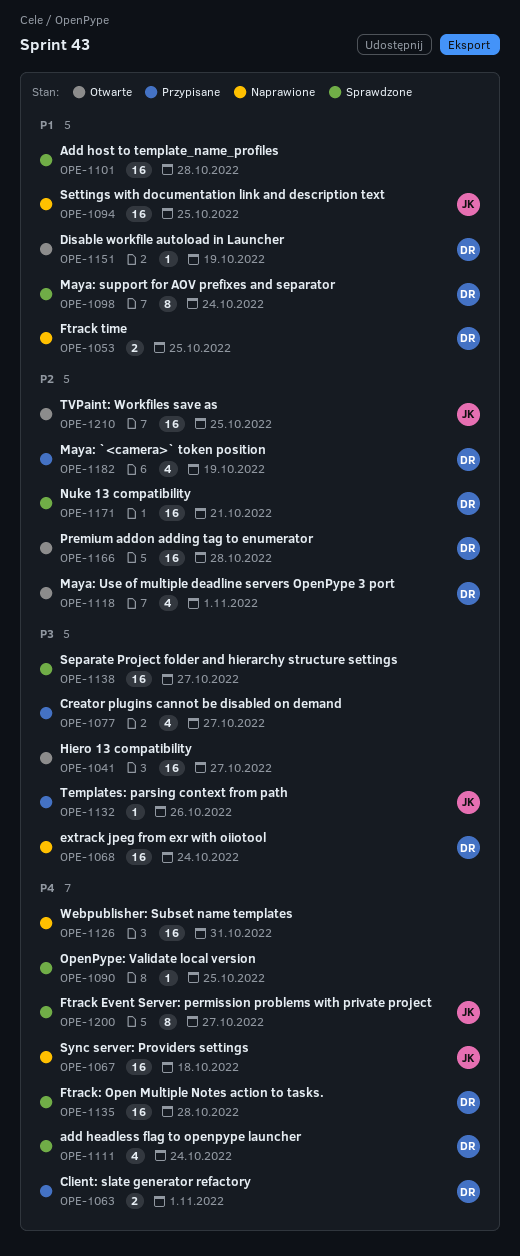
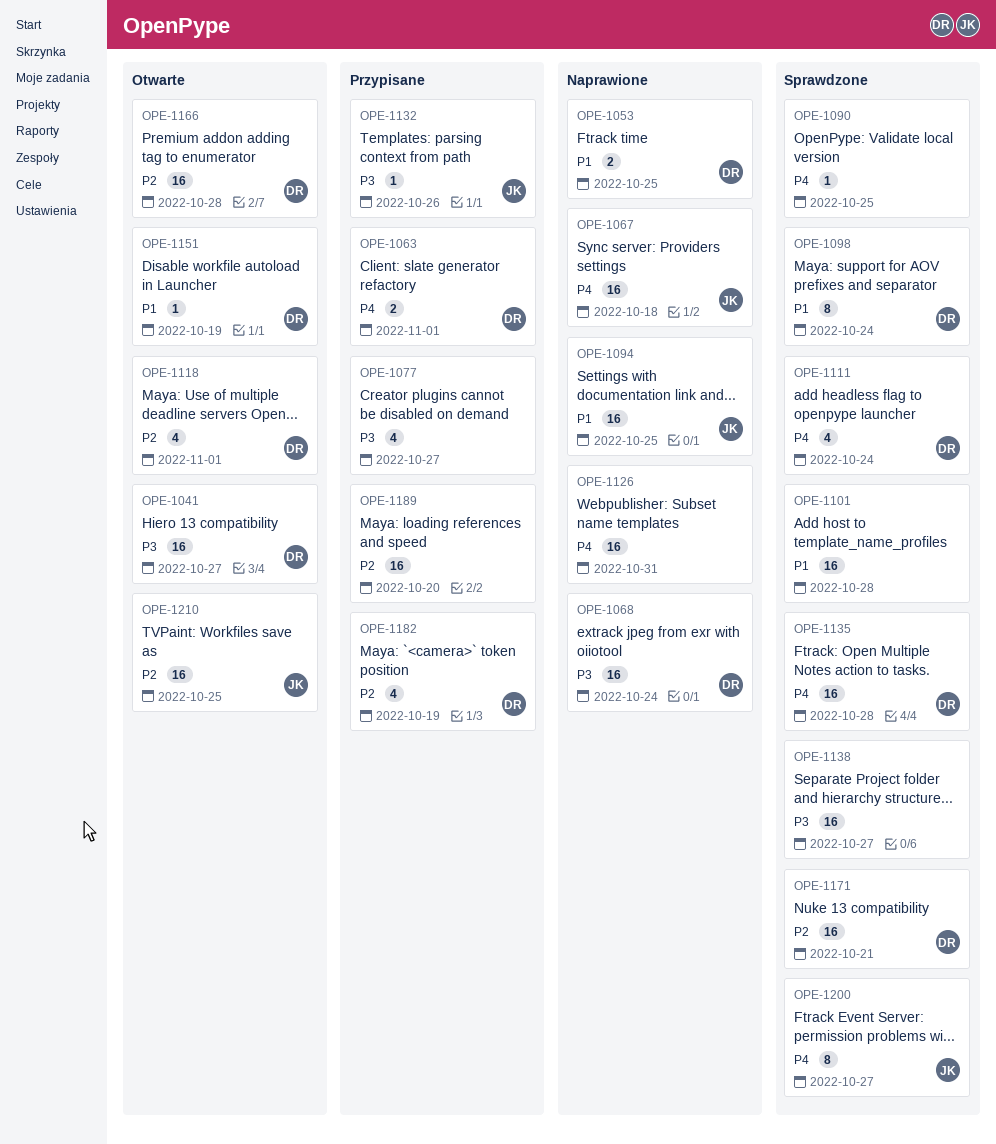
OPE-1041, owner: none -> DR
OPE-1189: none -> present

